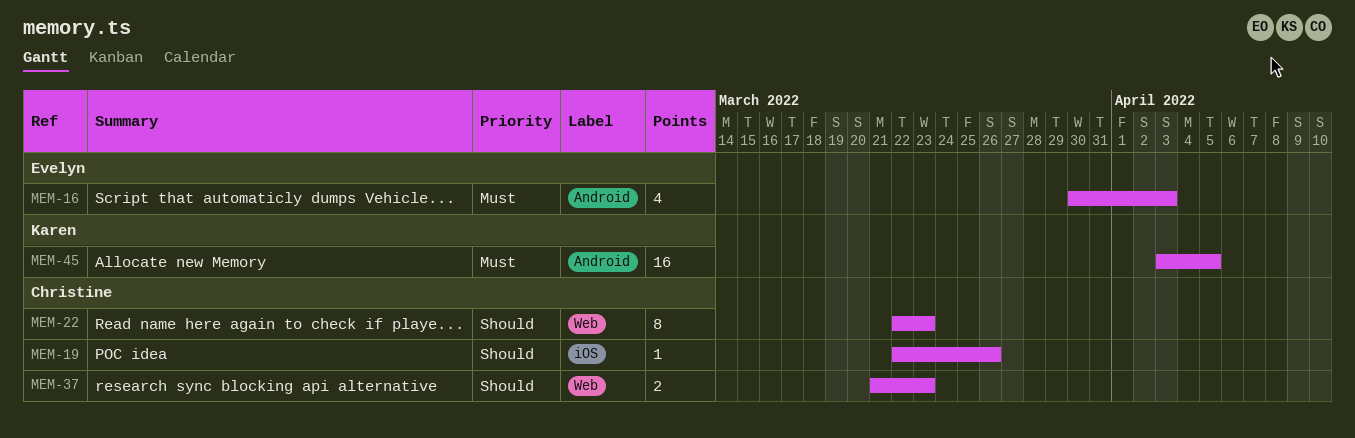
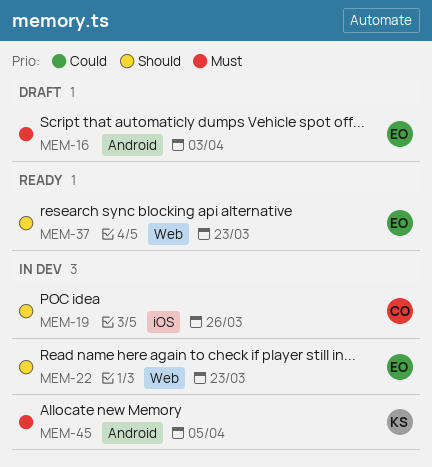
MEM-22, owner: Christine -> Evelyn
MEM-37, owner: Christine -> Evelyn

